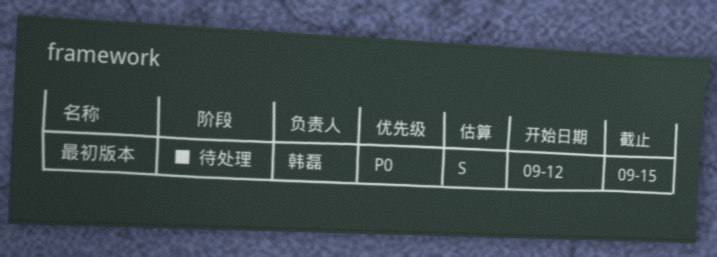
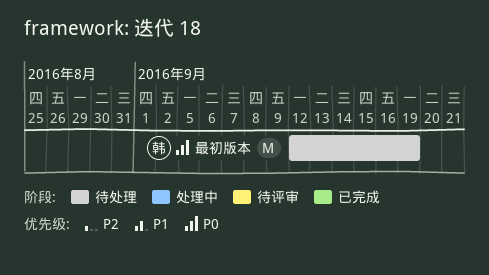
最初版本, estimate: S -> M
最初版本, due: Sep 15 -> Sep 19

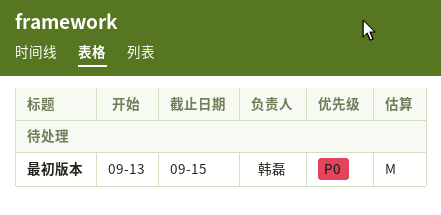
最初版本, start: Sep 12 -> Sep 13
最初版本, due: Sep 19 -> Sep 15

